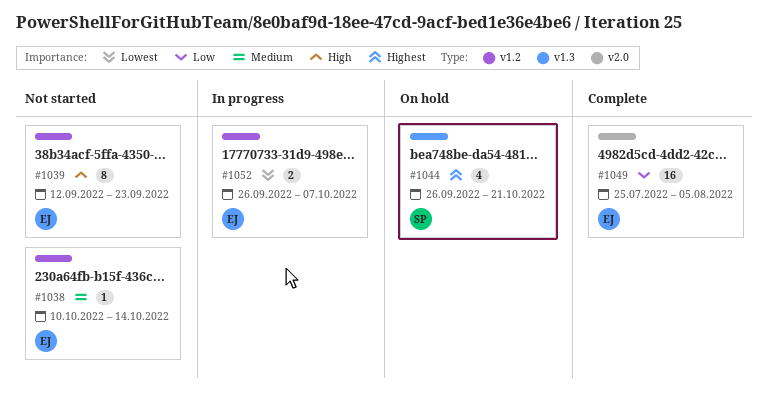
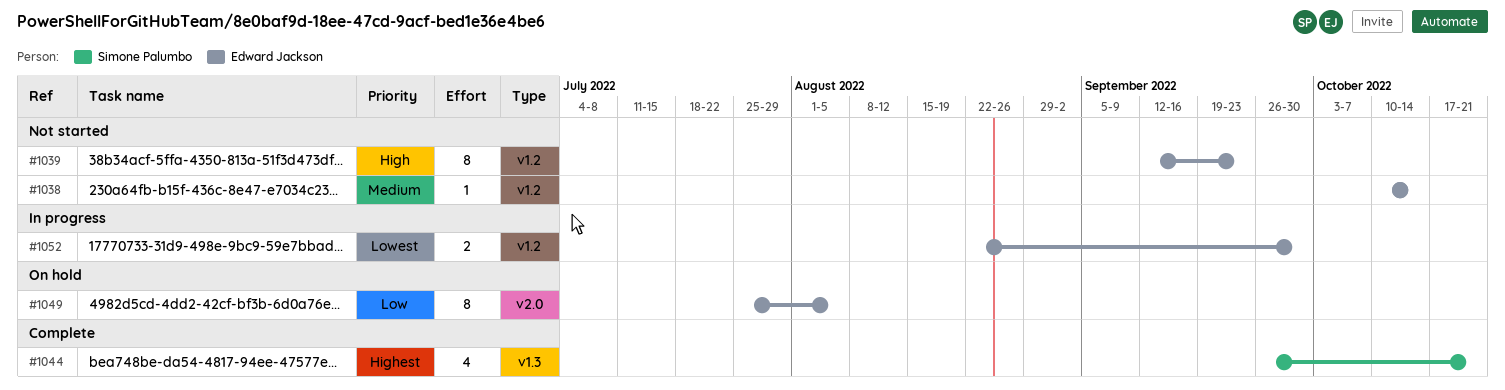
#1044, status: On hold -> Complete
#1049, status: Complete -> On hold
#1049, estimate: 16 -> 8
#1052, start: Sep 26 -> Aug 22
#1052, due: Oct 7 -> Sep 30

